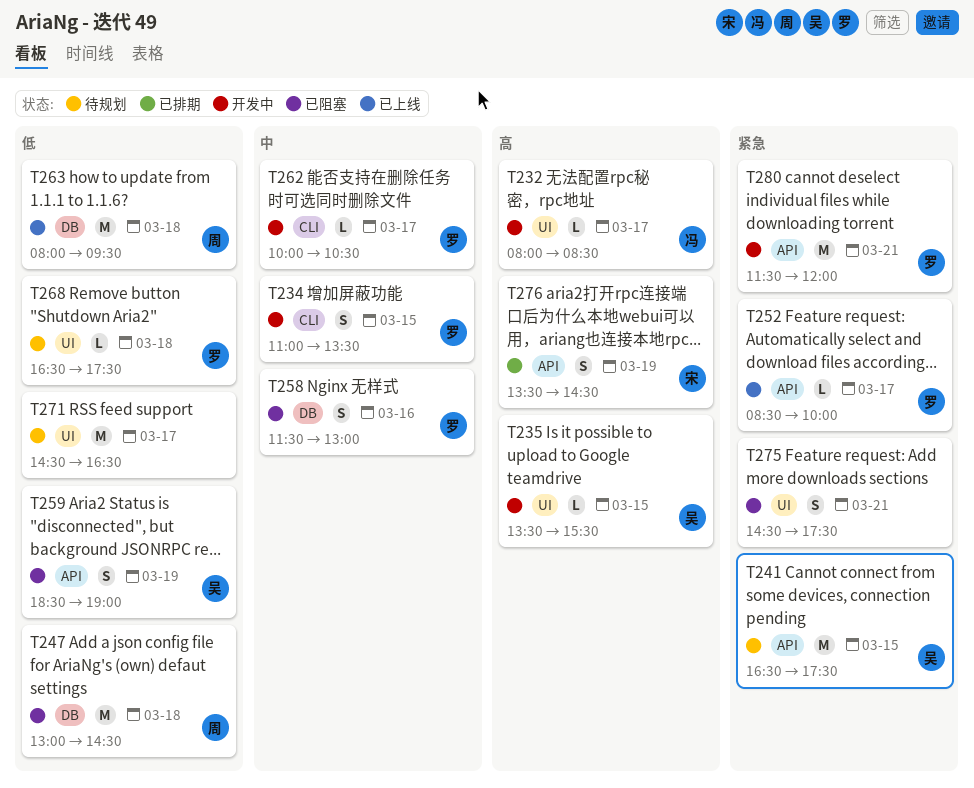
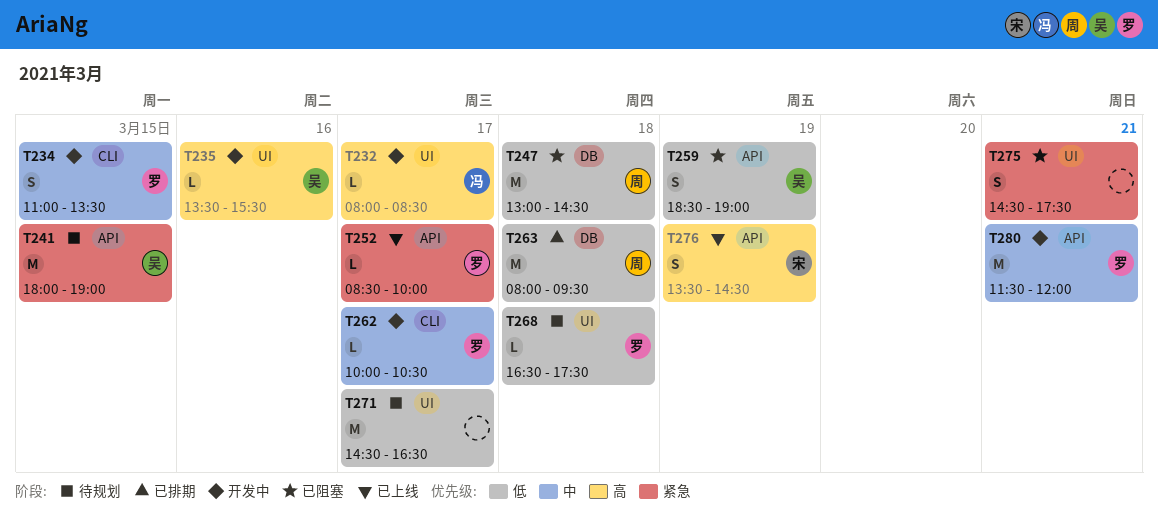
T235, day: Mar 15 -> Mar 16
T241, begins: 16:30 -> 18:00
T241, ends: 17:30 -> 19:00
T258: present -> none
T263, status: 已上线 -> 已排期
T276, status: 已排期 -> 已上线
T280, priority: 紧急 -> 中

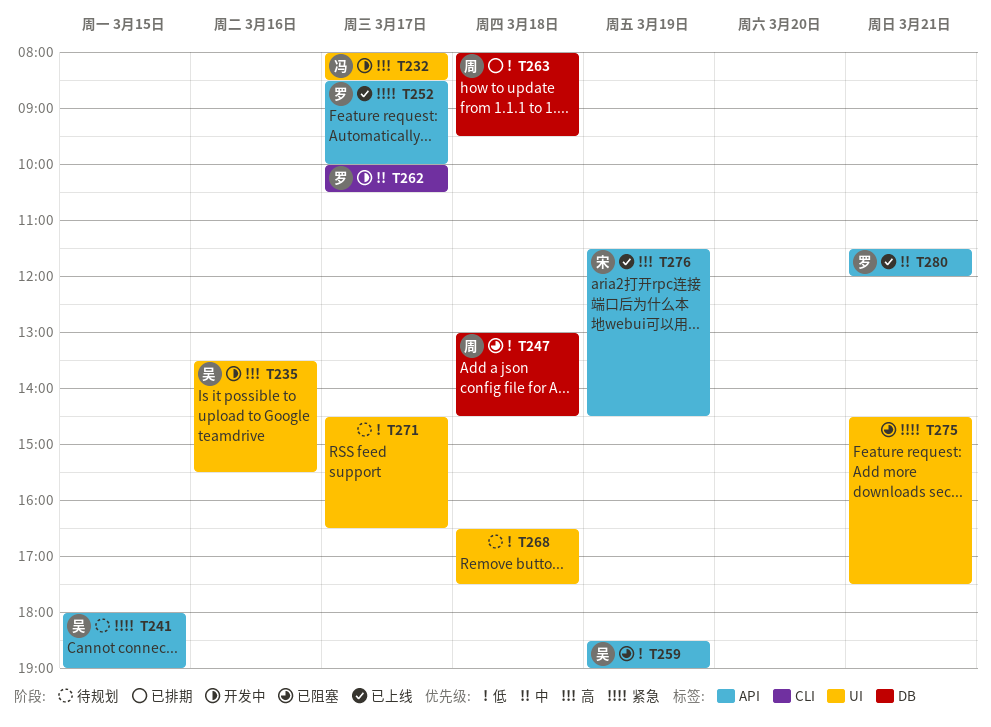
T234: present -> none
T268, owner: 罗 -> none
T276, begins: 13:30 -> 11:30
T280, status: 开发中 -> 已上线

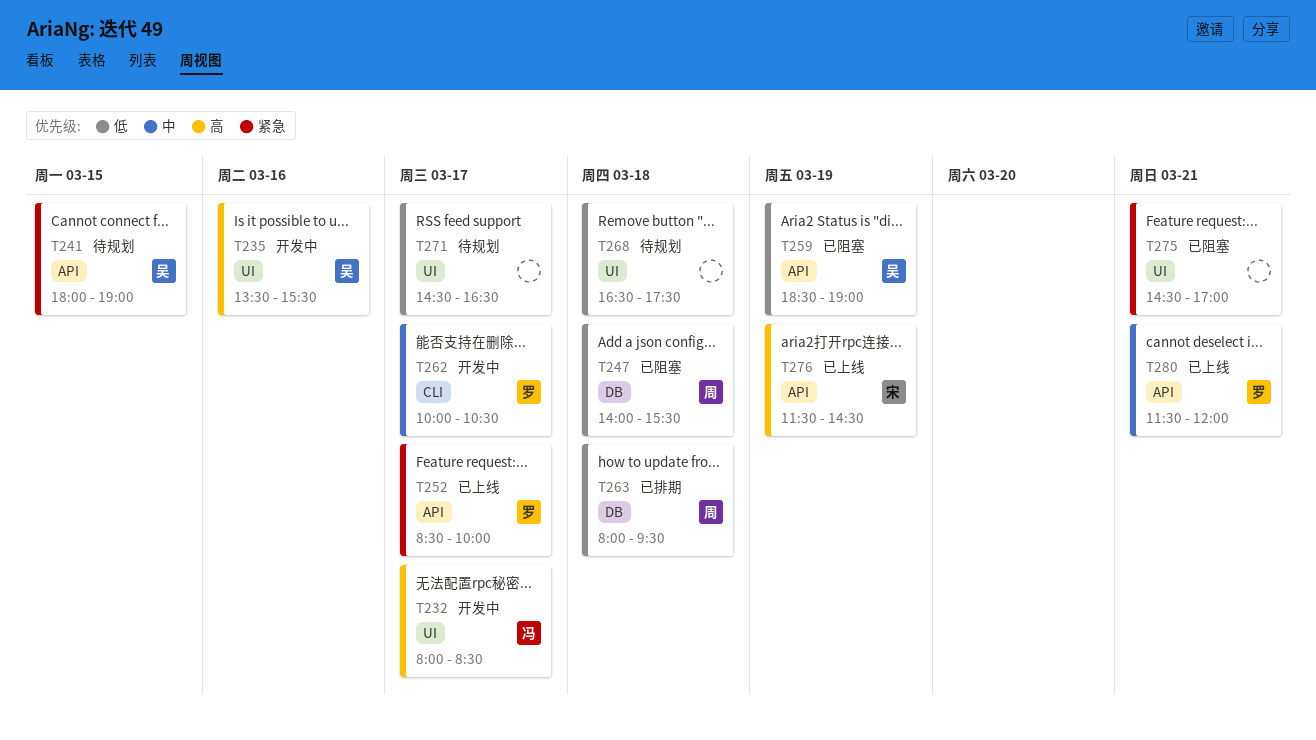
T247, begins: 13:00 -> 14:00
T247, ends: 14:30 -> 15:30
T275, ends: 17:30 -> 17:00

